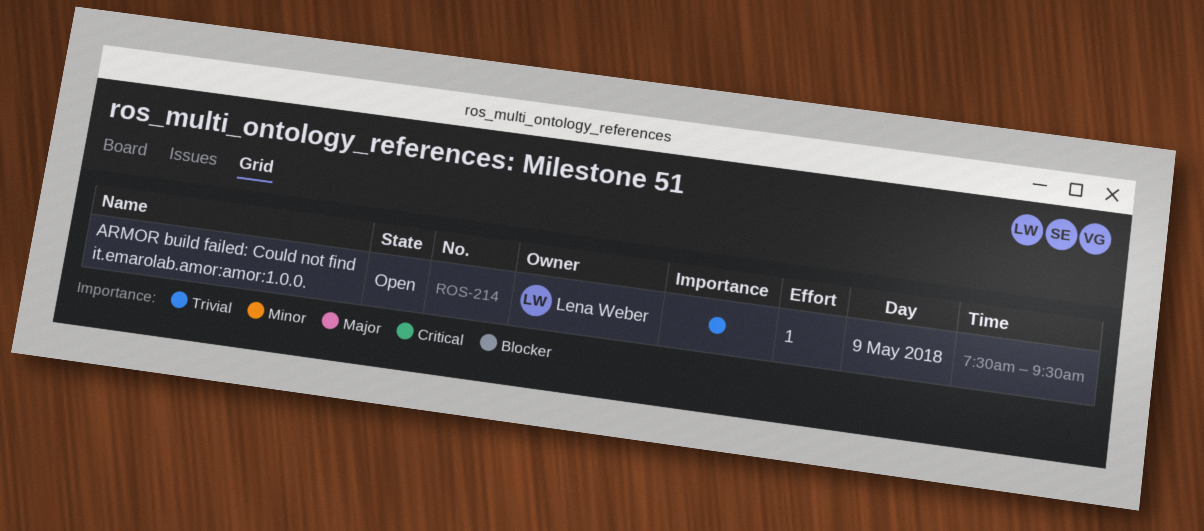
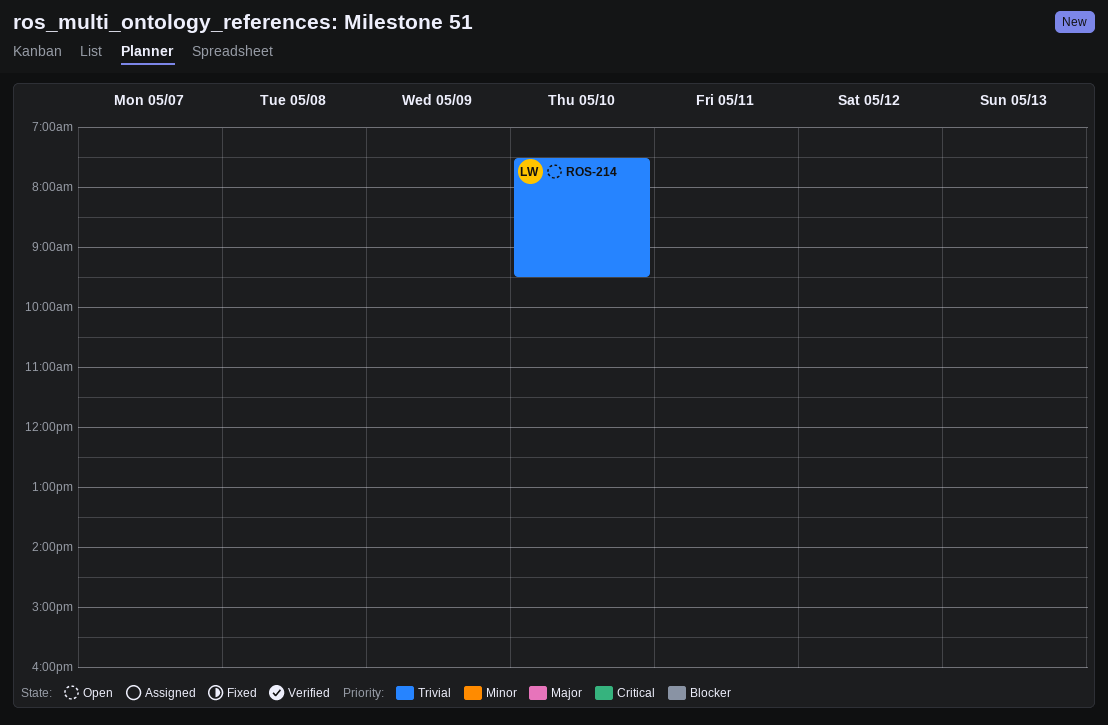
ROS-214, day: May 9 -> May 10

